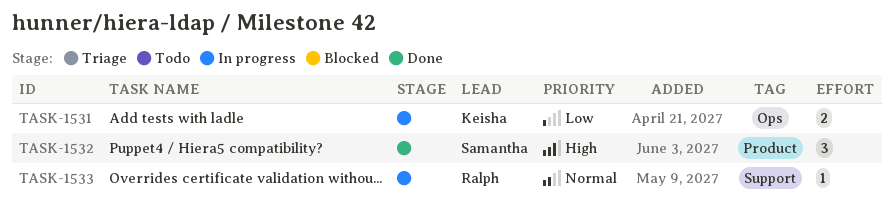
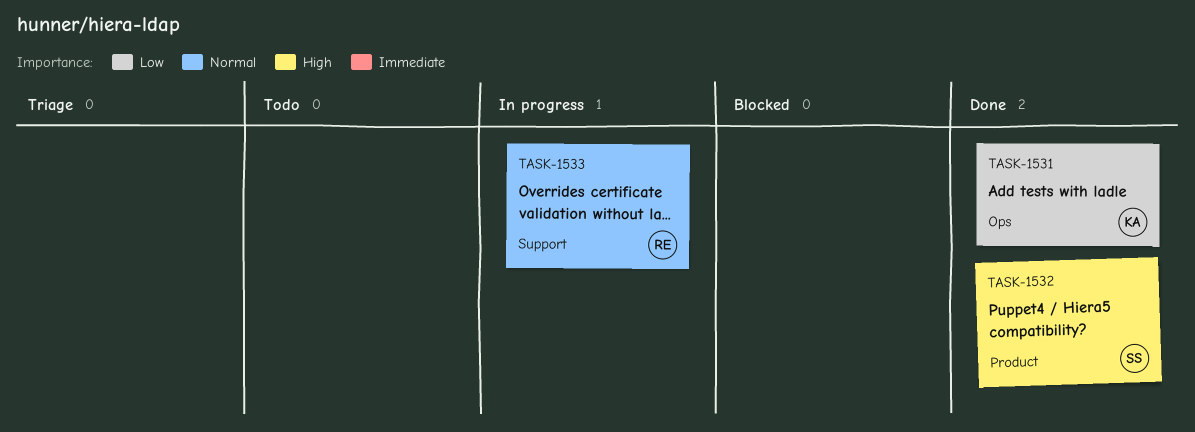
TASK-1531, status: In progress -> Done

